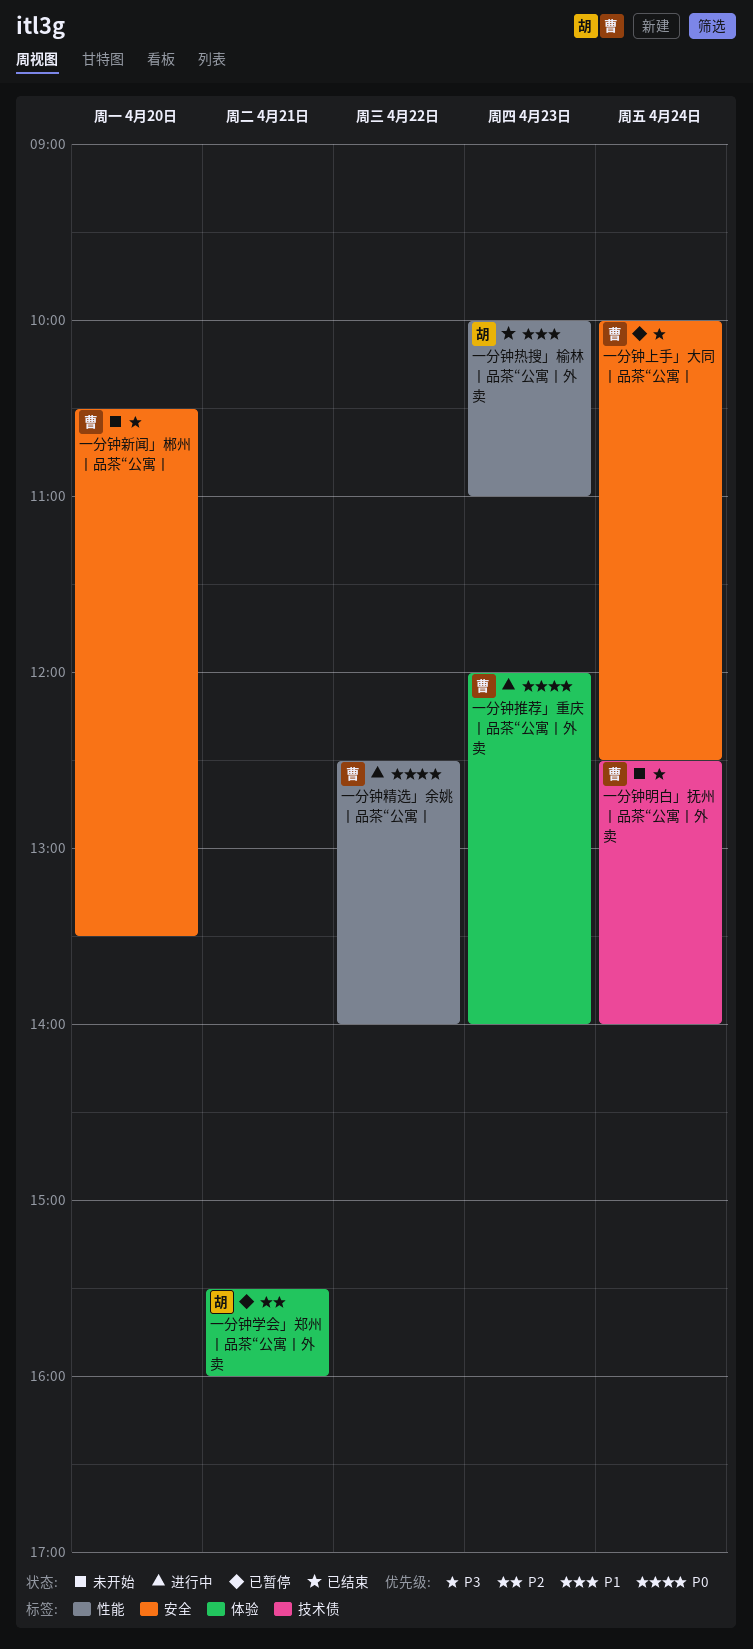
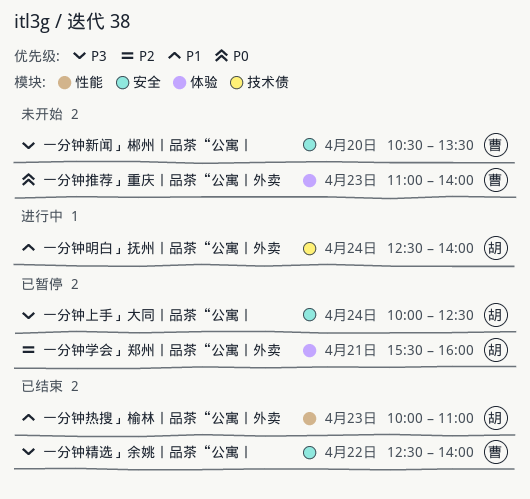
一分钟上手」大同丨品茶“公寓丨, owner: 曹 -> 胡
一分钟推荐」重庆丨品茶“公寓丨外卖, status: 进行中 -> 未开始
一分钟推荐」重庆丨品茶“公寓丨外卖, begins: 12:00 -> 11:00
一分钟明白」抚州丨品茶“公寓丨外卖, status: 未开始 -> 进行中
一分钟明白」抚州丨品茶“公寓丨外卖, owner: 曹 -> 胡
一分钟明白」抚州丨品茶“公寓丨外卖, priority: P3 -> P1
一分钟精选」余姚丨品茶“公寓丨, status: 进行中 -> 已结束
一分钟精选」余姚丨品茶“公寓丨, priority: P0 -> P3
一分钟精选」余姚丨品茶“公寓丨, label: 性能 -> 安全

